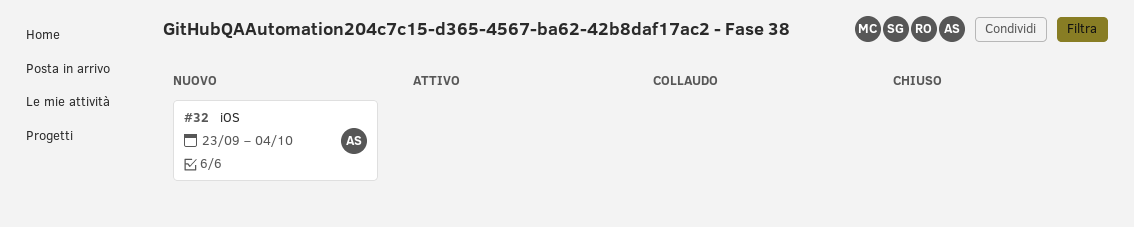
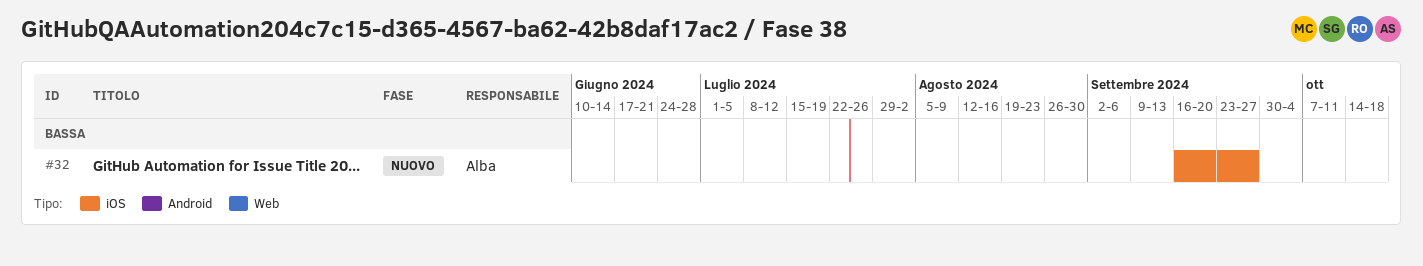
#32, start: Sep 23 -> Sep 16
#32, due: Oct 4 -> Sep 27

